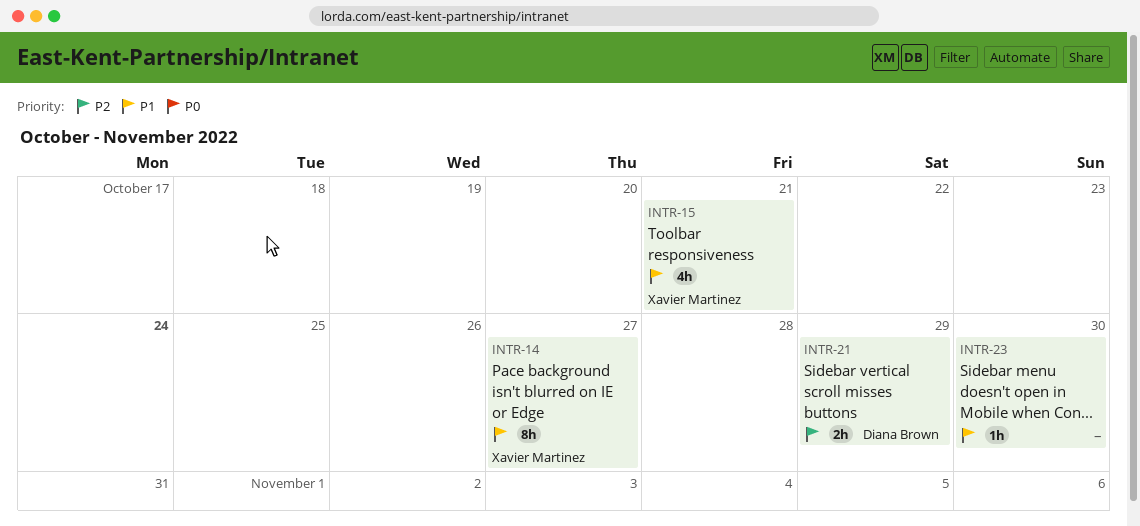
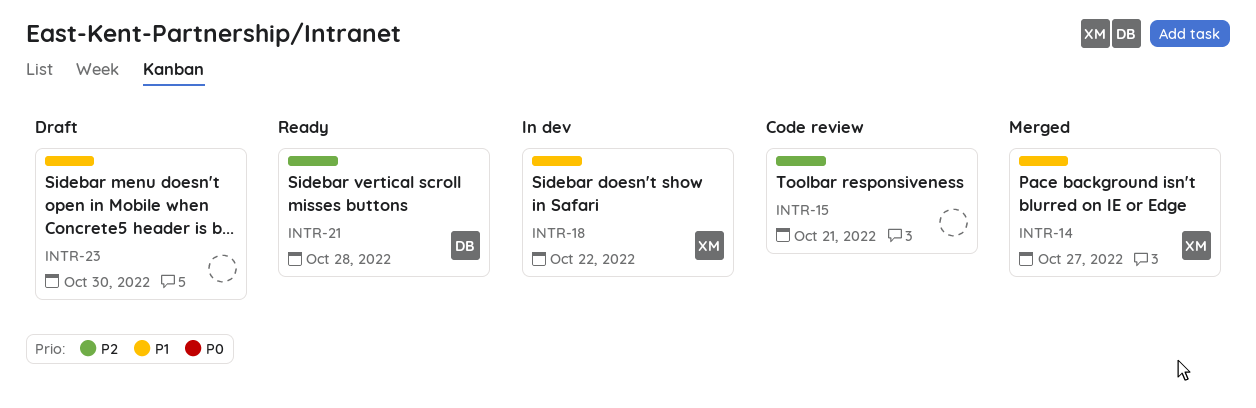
INTR-15, owner: Xavier Martinez -> none
INTR-15, priority: P1 -> P2
INTR-18: none -> present
INTR-21, due: Oct 29 -> Oct 28

